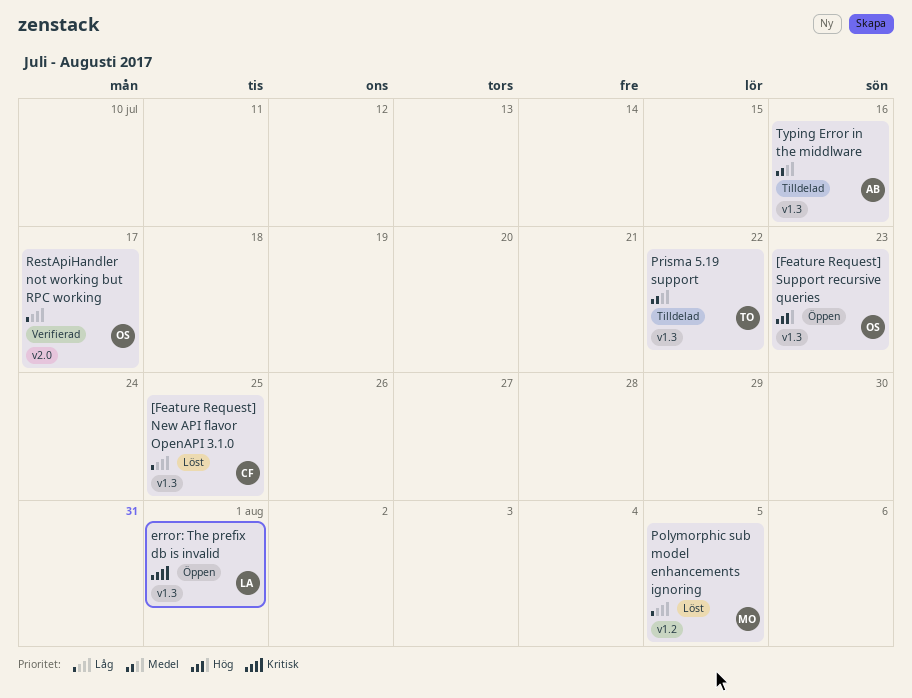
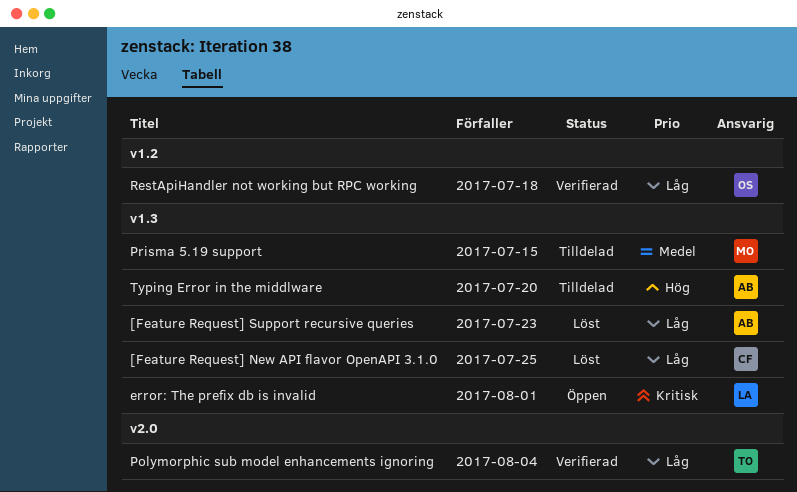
[Feature Request] Support recursive queries, status: Öppen -> Löst
[Feature Request] Support recursive queries, owner: OS -> AB
[Feature Request] Support recursive queries, priority: Hög -> Låg
Polymorphic sub model enhancements ignoring, status: Löst -> Verifierad
Polymorphic sub model enhancements ignoring, owner: MO -> TO
Polymorphic sub model enhancements ignoring, label: v1.2 -> v2.0
Polymorphic sub model enhancements ignoring, due: Aug 5 -> Aug 4
Prisma 5.19 support, owner: TO -> MO
Prisma 5.19 support, due: Jul 22 -> Jul 15
RestApiHandler not working but RPC working, label: v2.0 -> v1.2
RestApiHandler not working but RPC working, due: Jul 17 -> Jul 18
Typing Error in the middlware, priority: Medel -> Hög
Typing Error in the middlware, due: Jul 16 -> Jul 20

